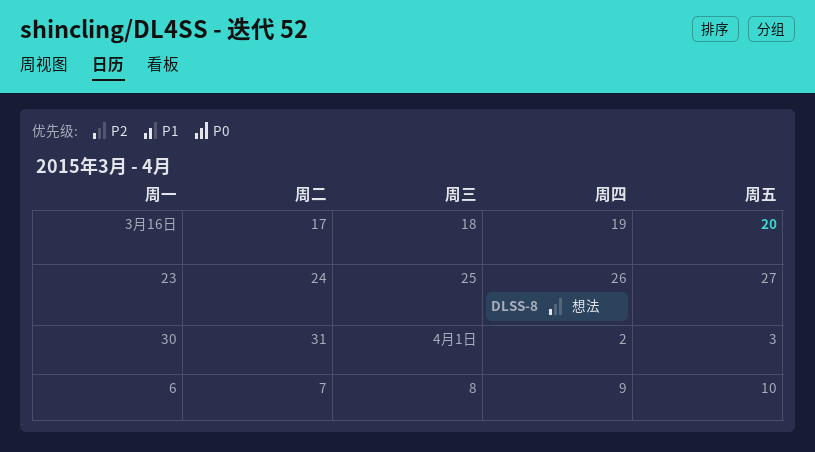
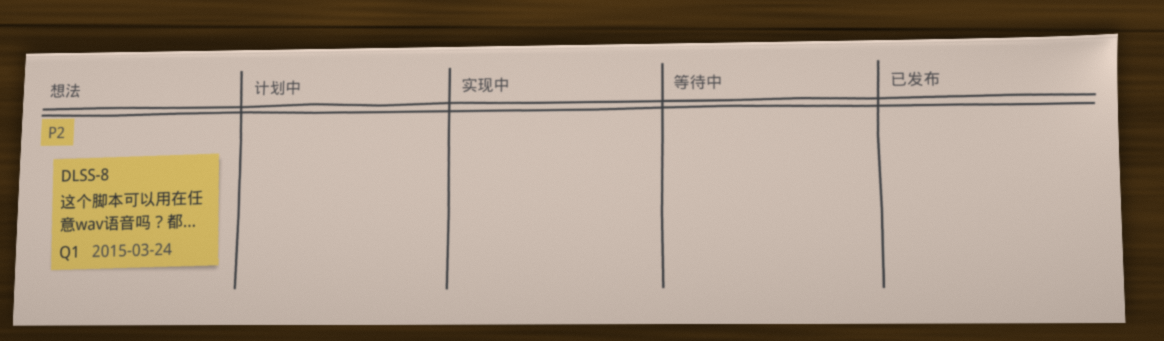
DLSS-8, due: Mar 26 -> Mar 24

